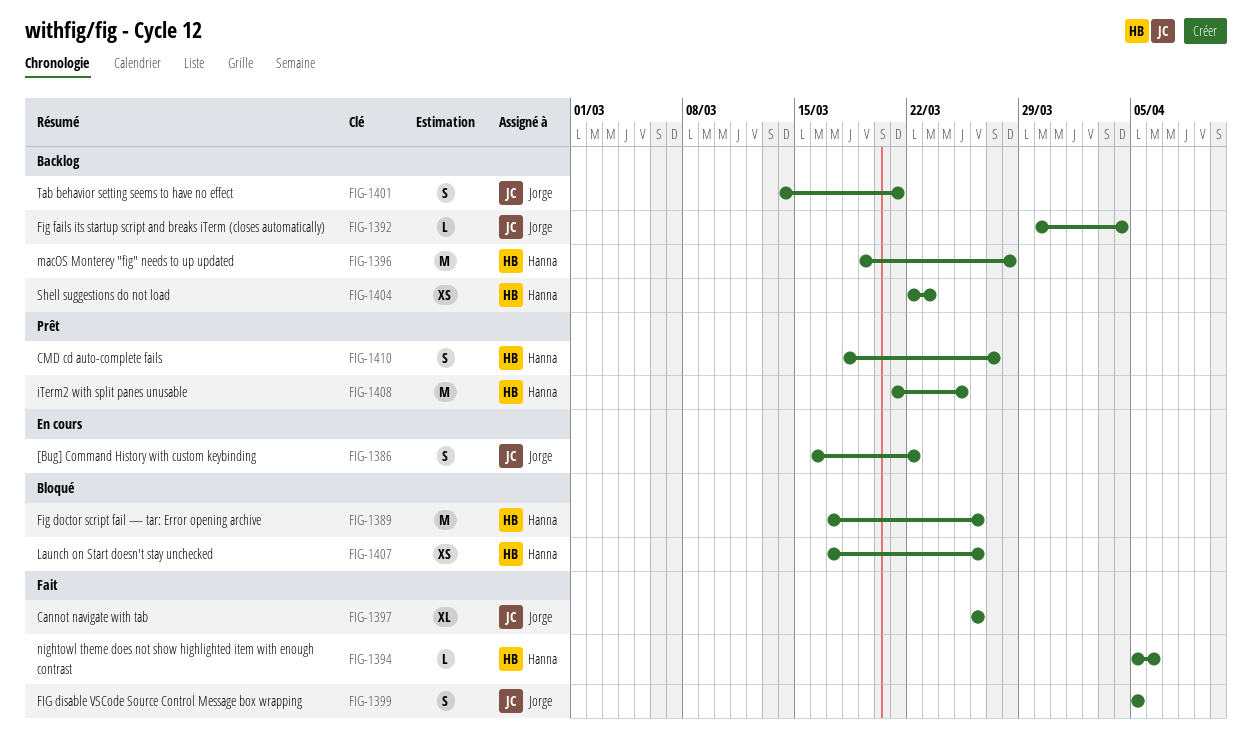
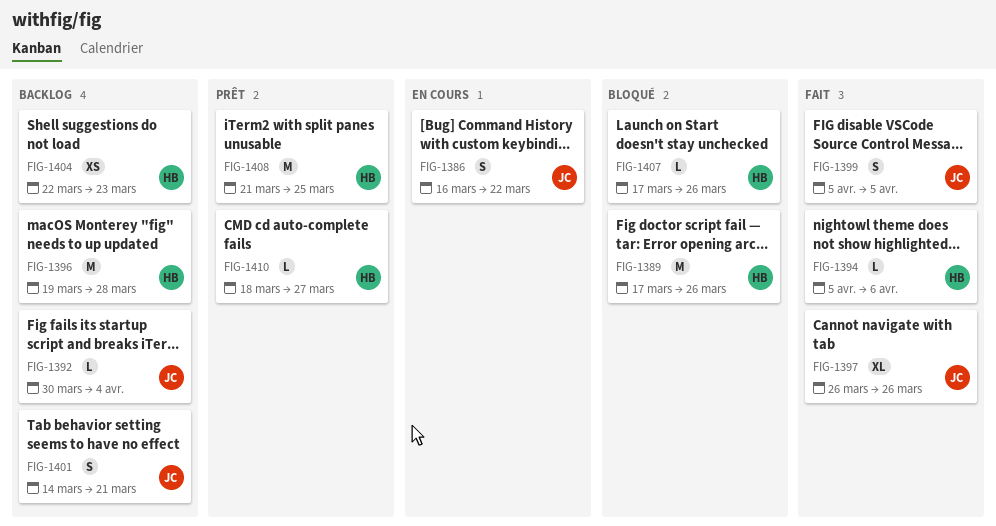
FIG-1407, estimate: XS -> L
FIG-1410, estimate: S -> L

